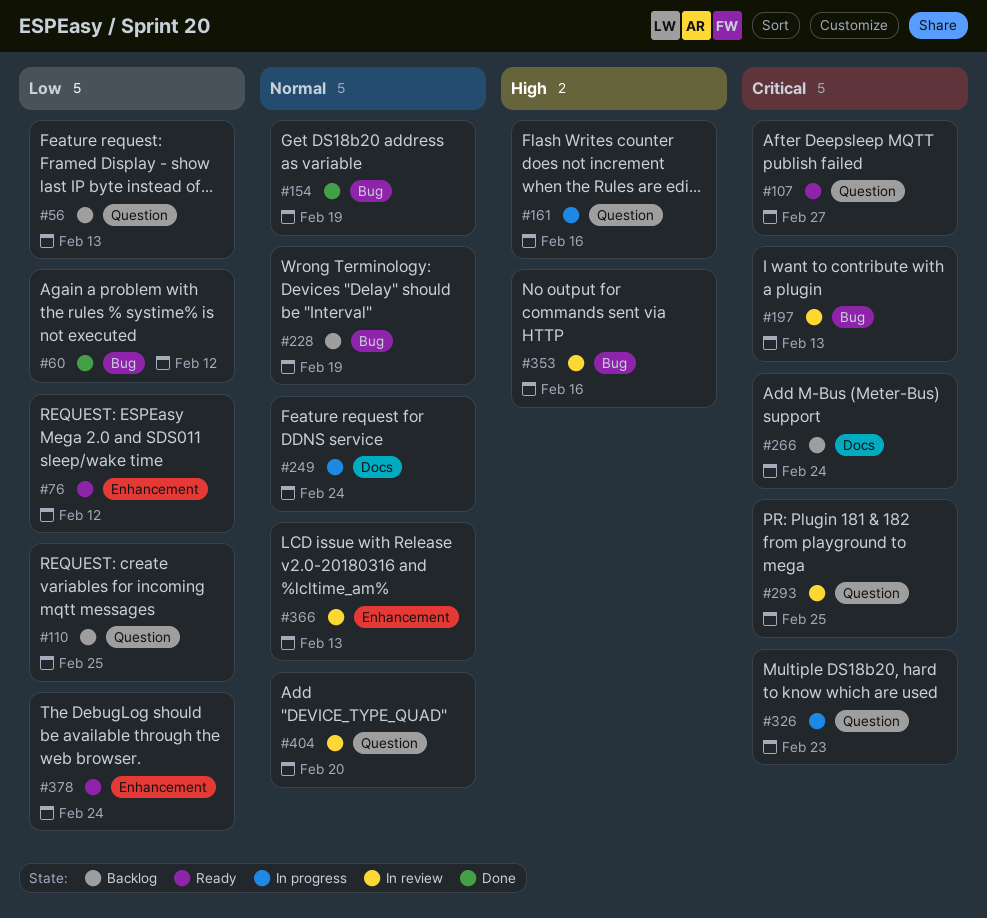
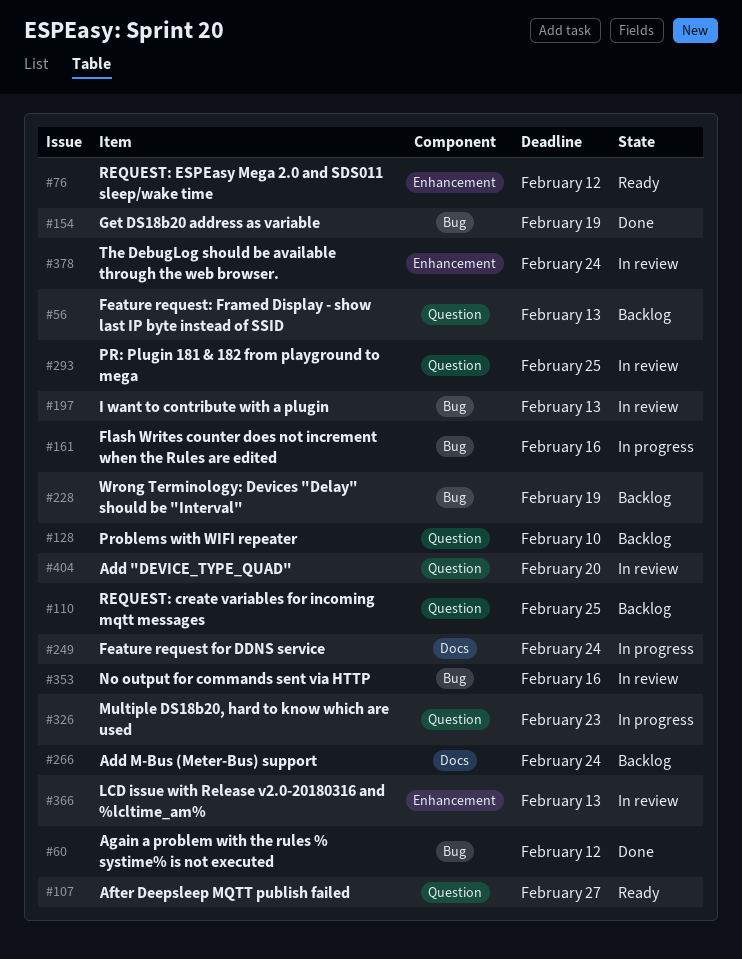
#128: none -> present
#161, label: Question -> Bug
#378, status: Ready -> In review

